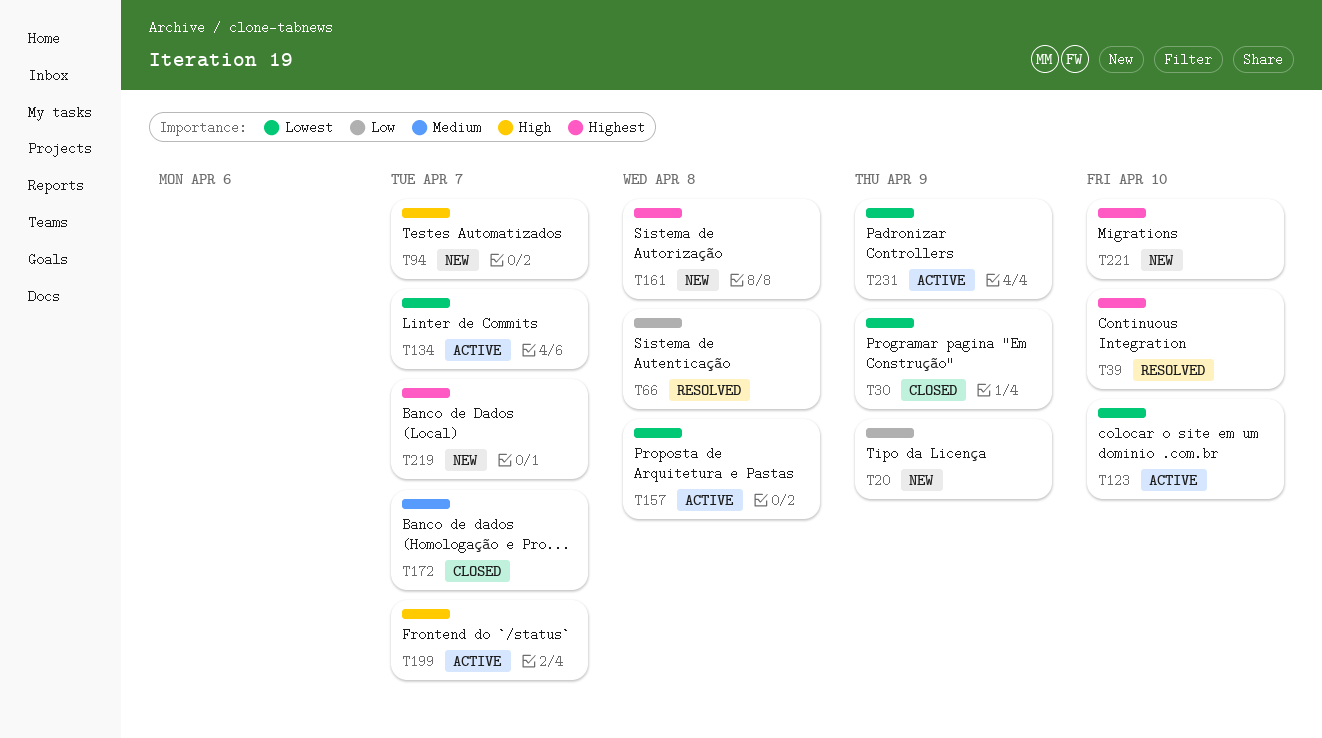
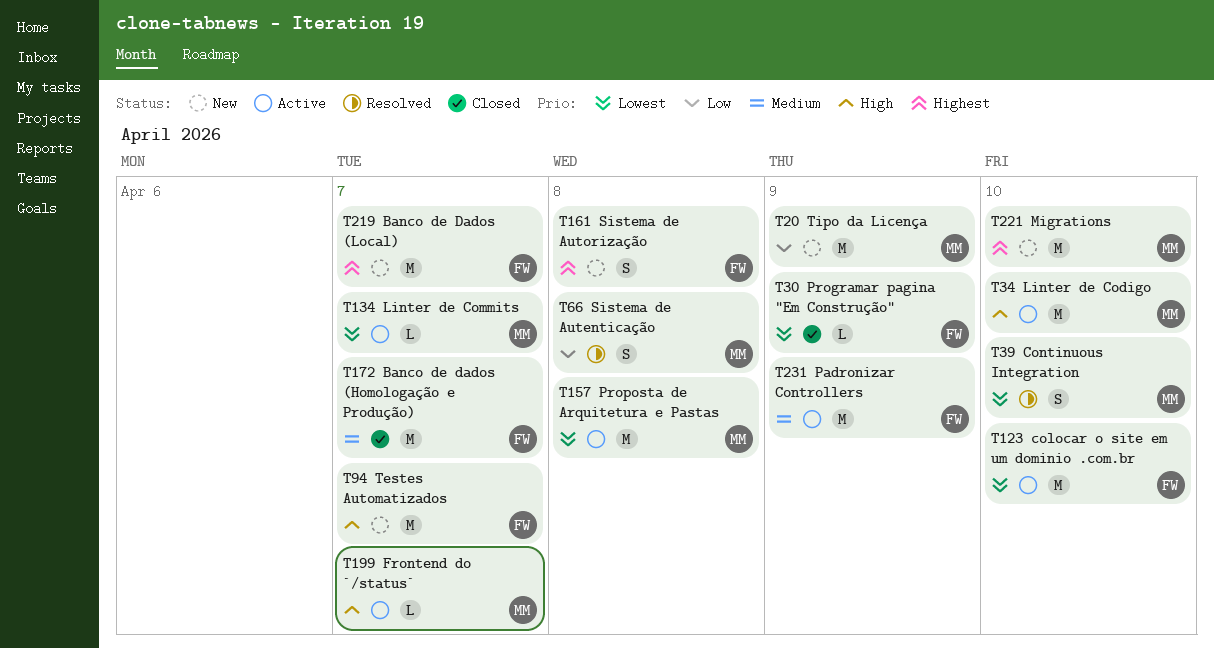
T34: none -> present
T39, priority: Highest -> Lowest
T231, priority: Lowest -> Medium

